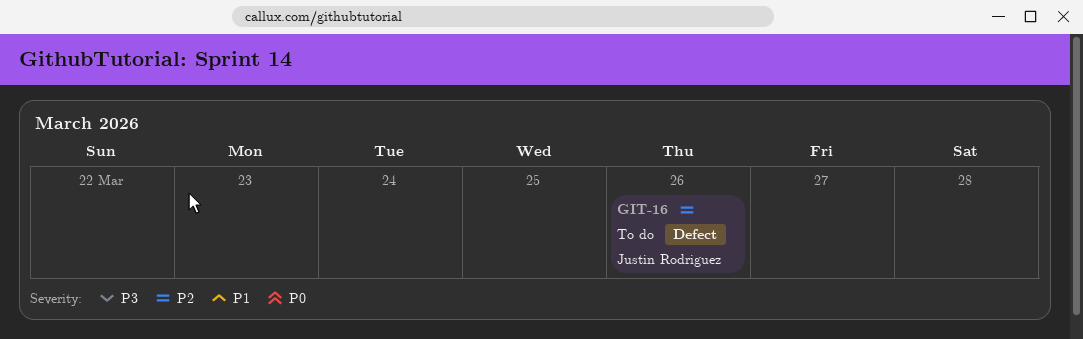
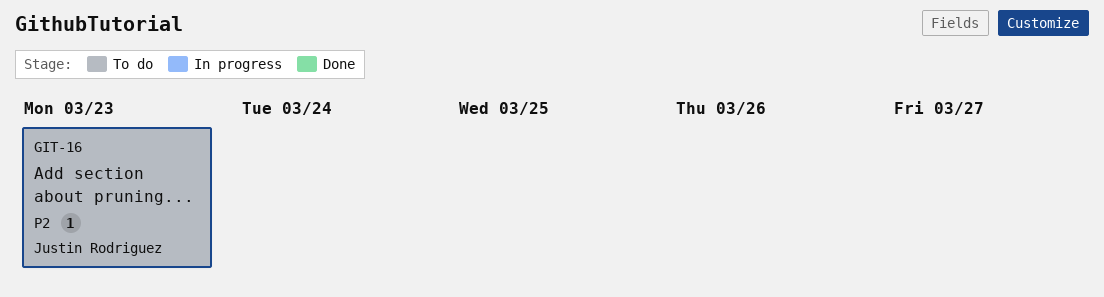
GIT-16, due: Mar 26 -> Mar 23

